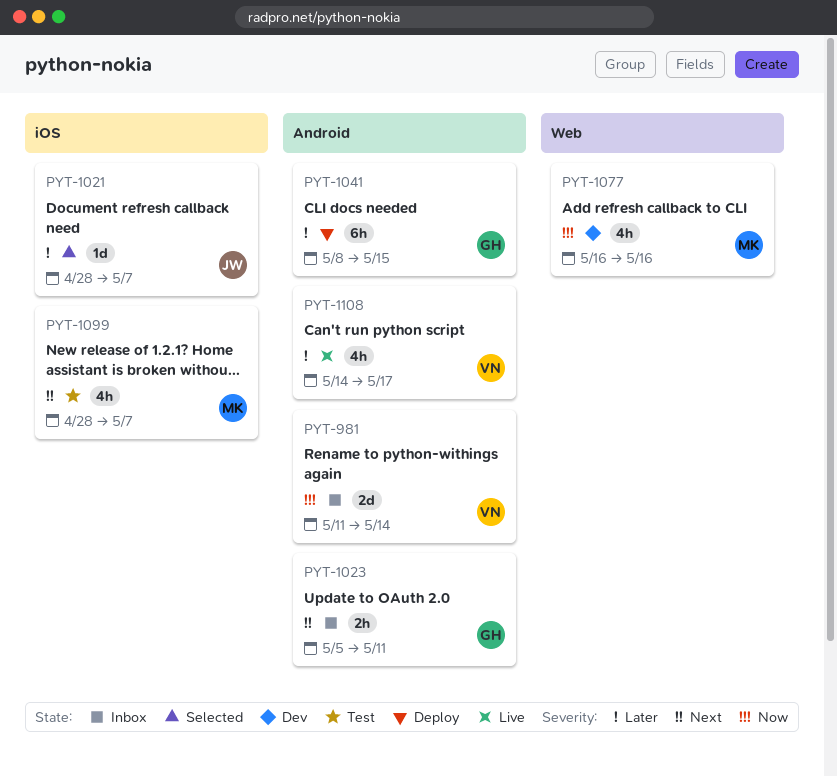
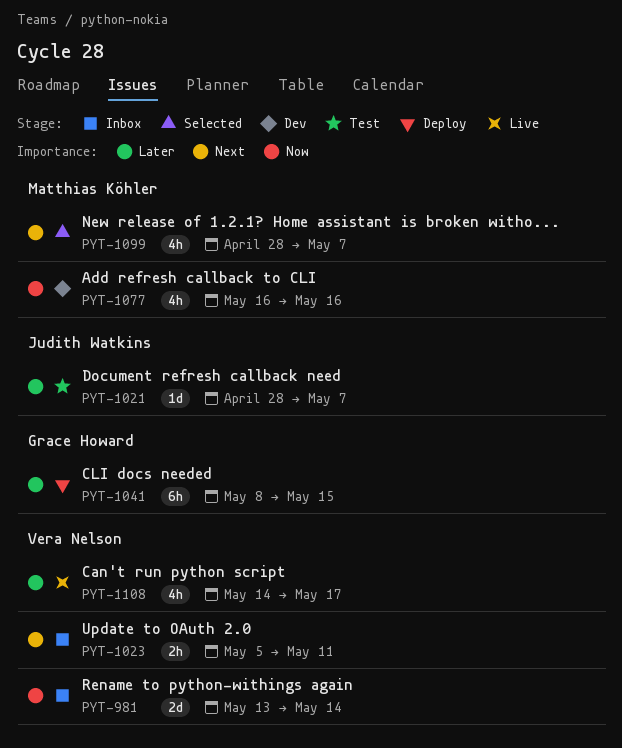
PYT-981, start: May 11 -> May 13
PYT-1021, status: Selected -> Test
PYT-1023, owner: Grace Howard -> Vera Nelson
PYT-1099, status: Test -> Selected

